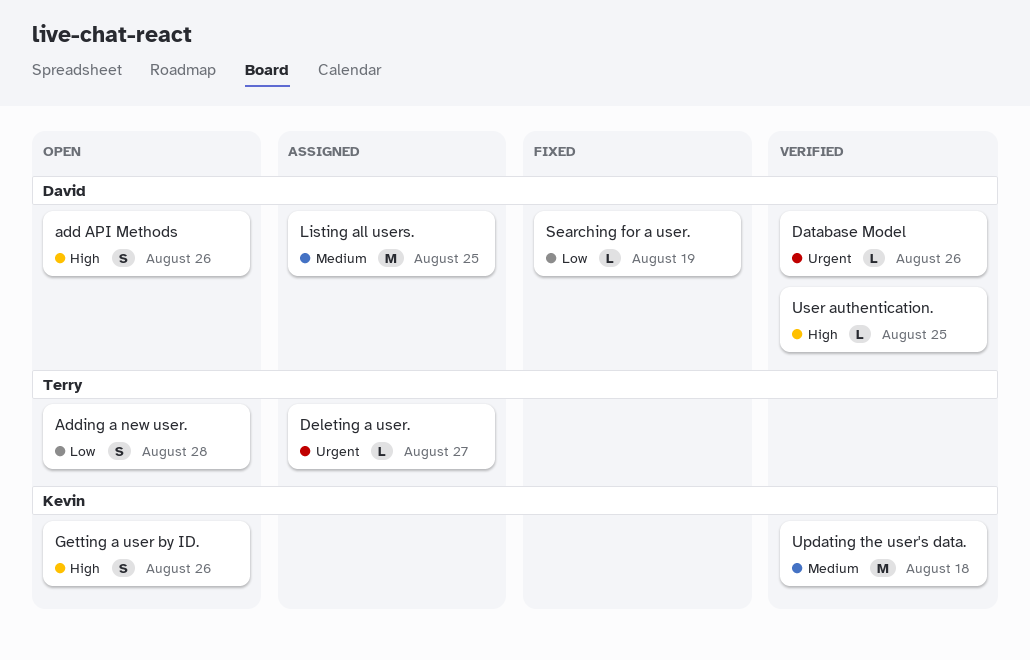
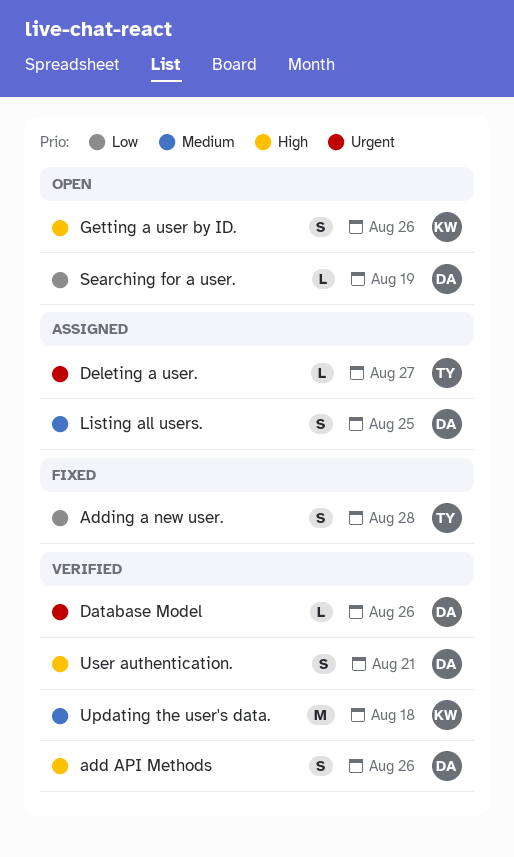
add API Methods, status: Open -> Verified
Adding a new user., status: Open -> Fixed
Listing all users., estimate: M -> S
Searching for a user., status: Fixed -> Open
User authentication., estimate: L -> S
User authentication., due: Aug 25 -> Aug 21

